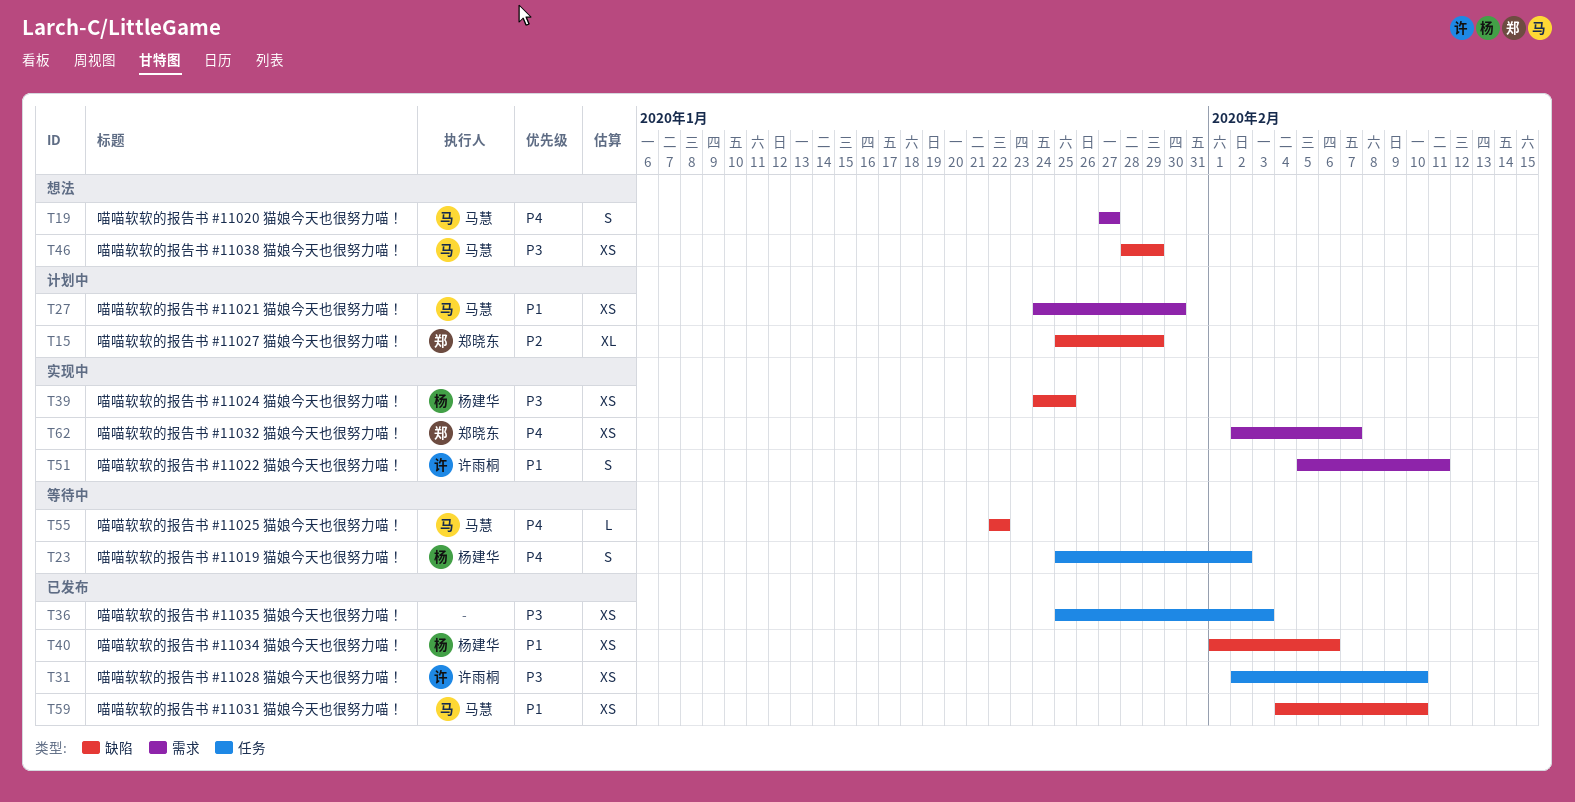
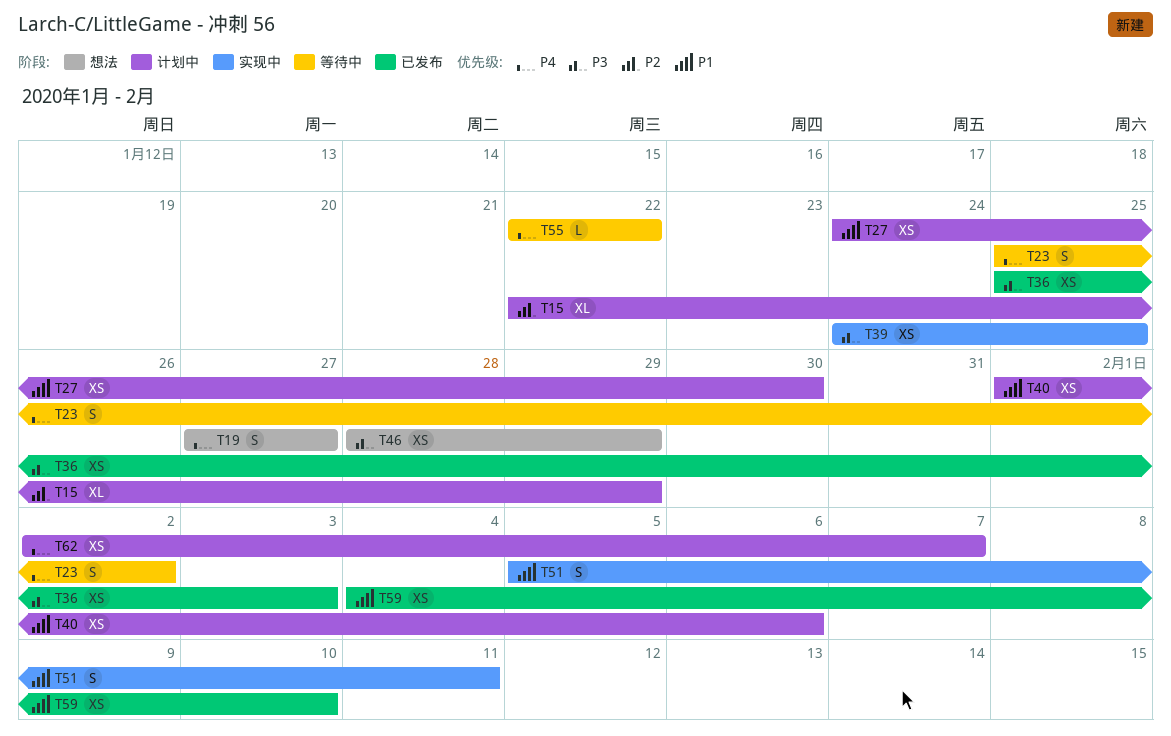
T15, start: Jan 25 -> Jan 22
T31: present -> none
T40, status: 已发布 -> 计划中
T62, status: 实现中 -> 计划中

